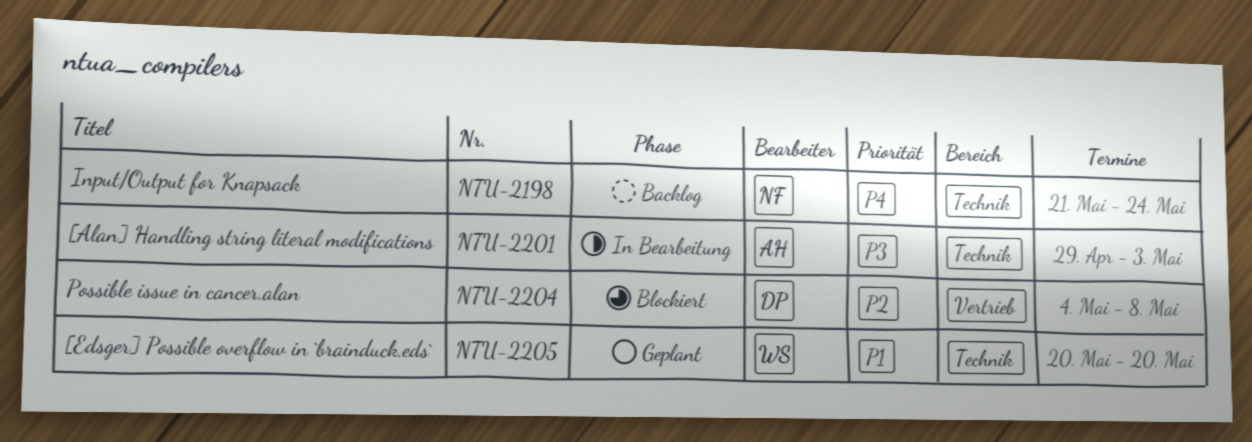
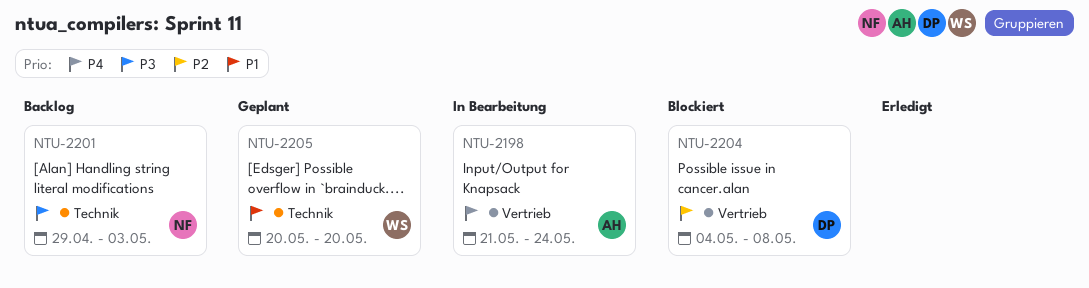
NTU-2198, status: Backlog -> In Bearbeitung
NTU-2198, owner: NF -> AH
NTU-2198, label: Technik -> Vertrieb
NTU-2201, status: In Bearbeitung -> Backlog
NTU-2201, owner: AH -> NF

